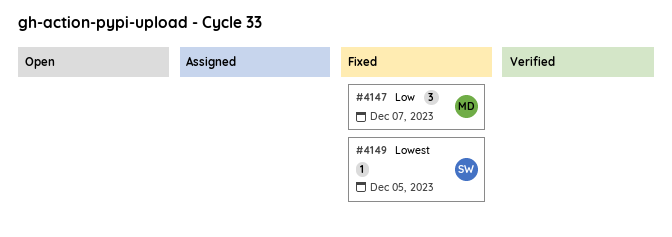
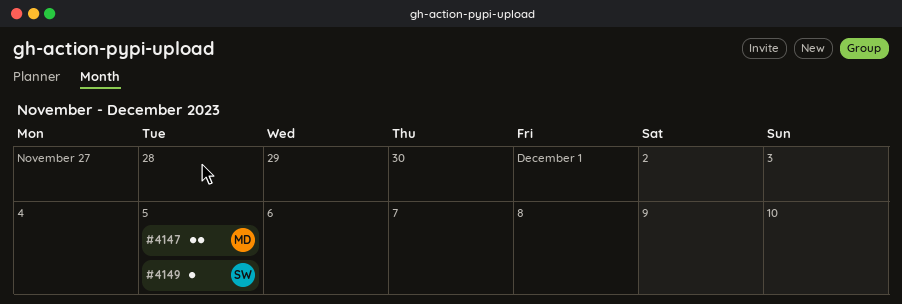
#4147, estimate: 3 -> 2
#4147, due: Dec 7 -> Dec 5

